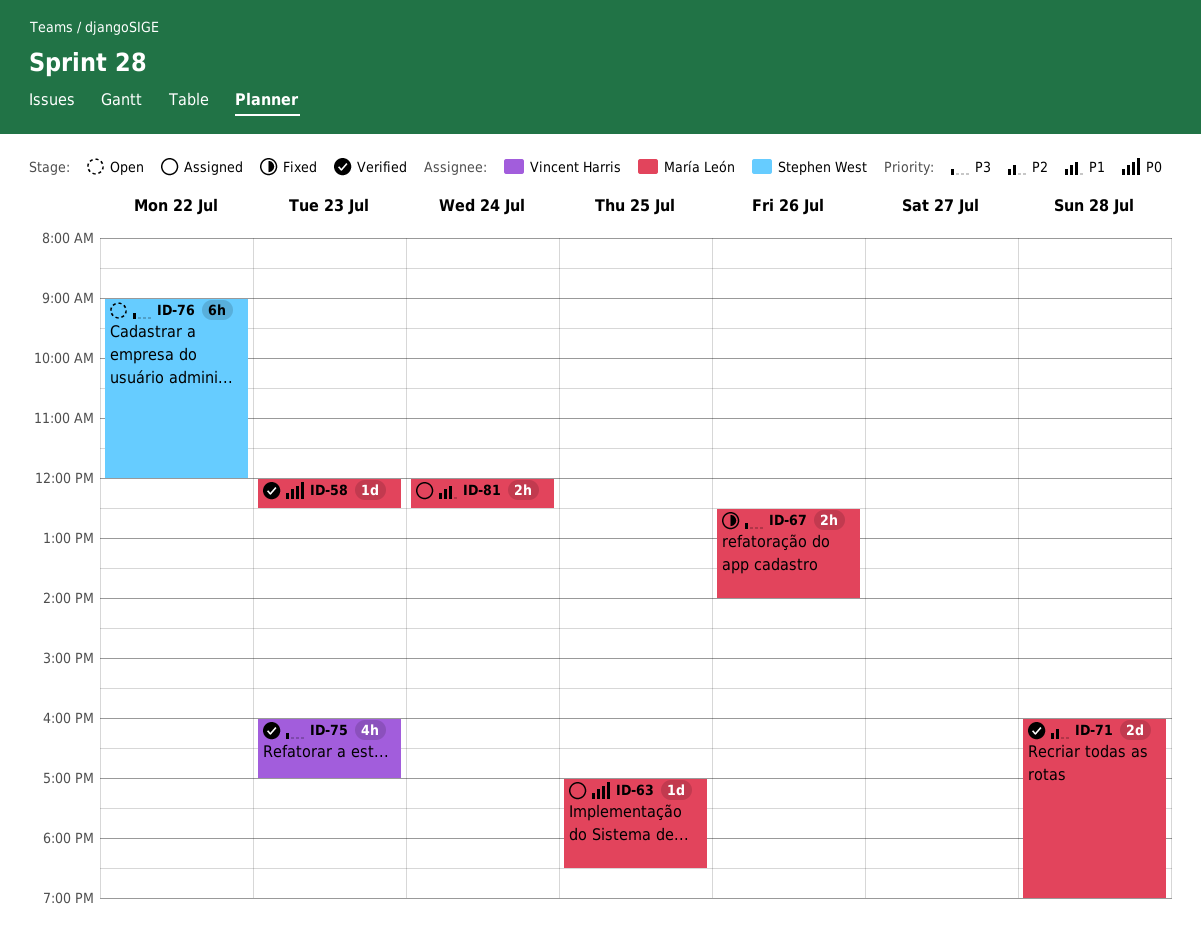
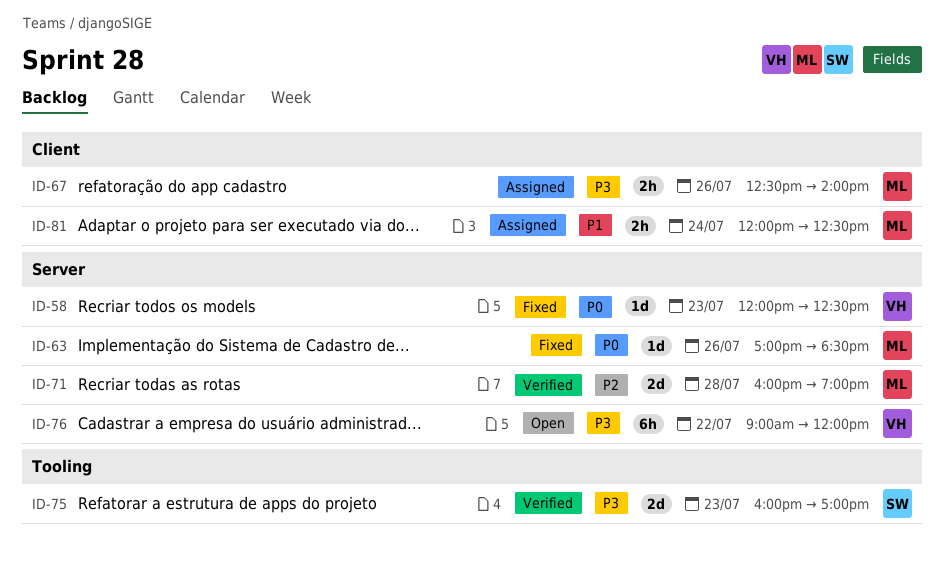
ID-58, status: Verified -> Fixed
ID-58, owner: María León -> Vincent Harris
ID-63, status: Assigned -> Fixed
ID-63, day: Jul 25 -> Jul 26
ID-67, status: Fixed -> Assigned
ID-75, owner: Vincent Harris -> Stephen West
ID-75, estimate: 4h -> 2d
ID-76, owner: Stephen West -> Vincent Harris

